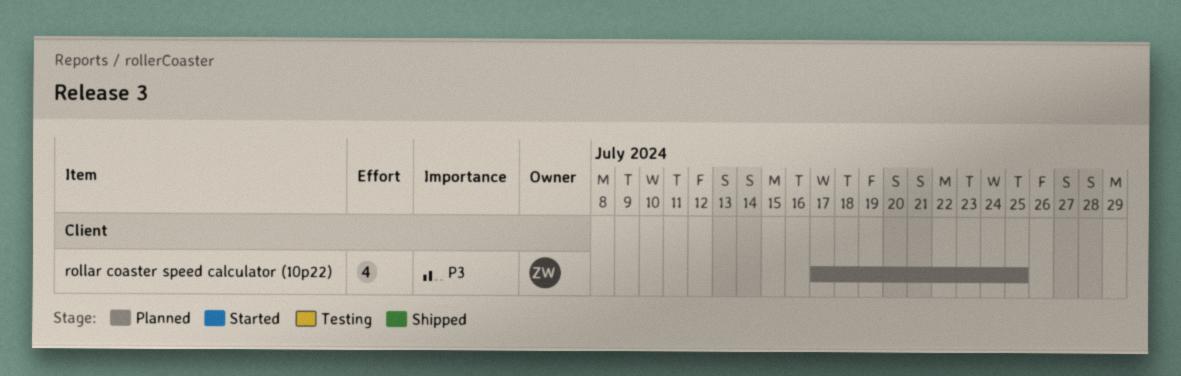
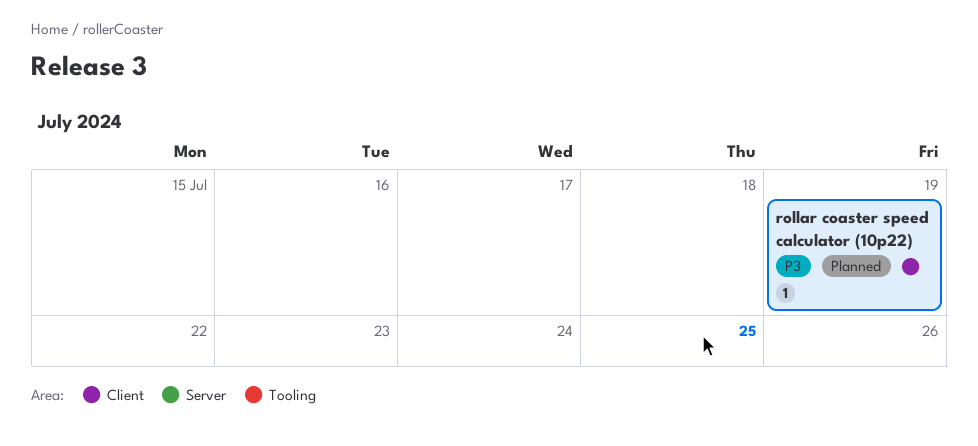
rollar coaster speed calculator (10p22), estimate: 4 -> 1
rollar coaster speed calculator (10p22), due: Jul 25 -> Jul 19

